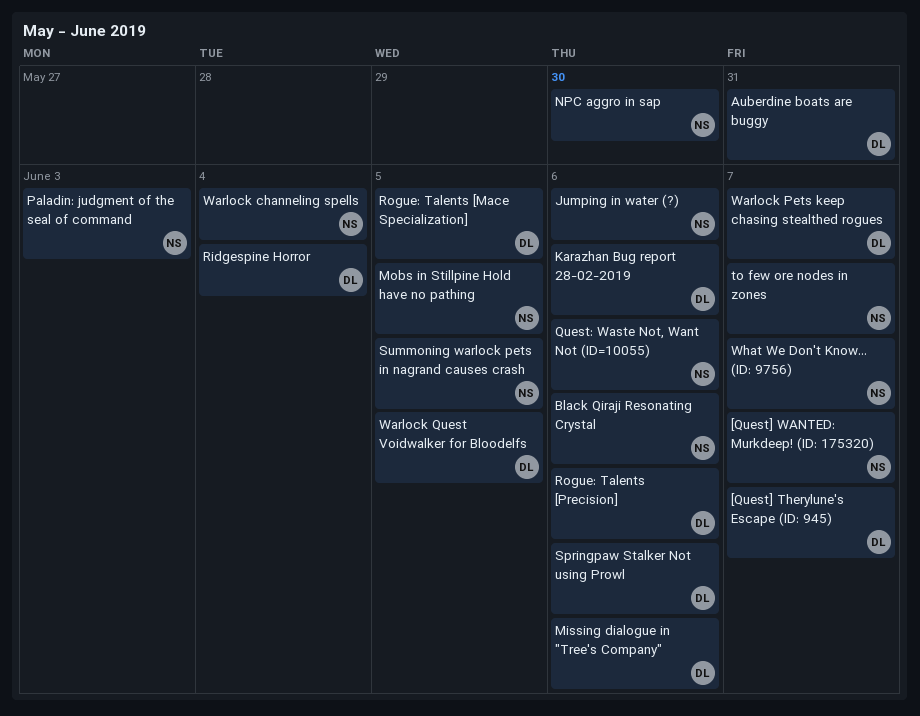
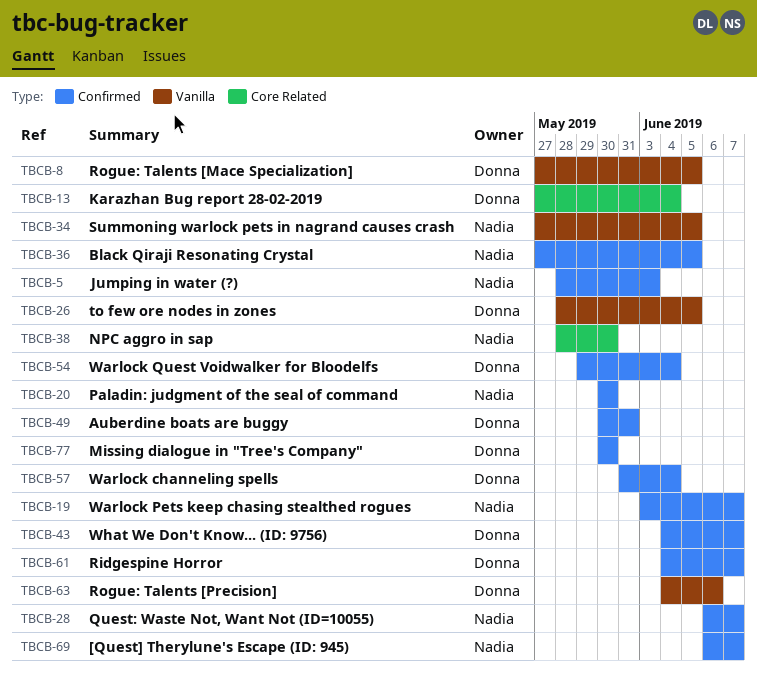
[Quest] Therylune's Escape (ID: 945), owner: Donna -> Nadia
[Quest] WANTED: Murkdeep! (ID: 175320): present -> none
Black Qiraji Resonating Crystal, due: Jun 6 -> Jun 5
Jumping in water (?), due: Jun 6 -> Jun 3
Karazhan Bug report 28-02-2019, due: Jun 6 -> Jun 4
Missing dialogue in "Tree's Company", due: Jun 6 -> May 30
Mobs in Stillpine Hold have no pathing: present -> none
Paladin: judgment of the seal of command, due: Jun 3 -> May 30
Quest: Waste Not, Want Not (ID=10055), due: Jun 6 -> Jun 7
Ridgespine Horror, due: Jun 4 -> Jun 7
Springpaw Stalker Not using Prowl: present -> none
to few ore nodes in zones, owner: Nadia -> Donna
to few ore nodes in zones, due: Jun 7 -> Jun 5
Warlock channeling spells, owner: Nadia -> Donna
Warlock Pets keep chasing stealthed rogues, owner: Donna -> Nadia
Warlock Quest Voidwalker for Bloodelfs, due: Jun 5 -> Jun 4
What We Don't Know... (ID: 9756), owner: Nadia -> Donna

